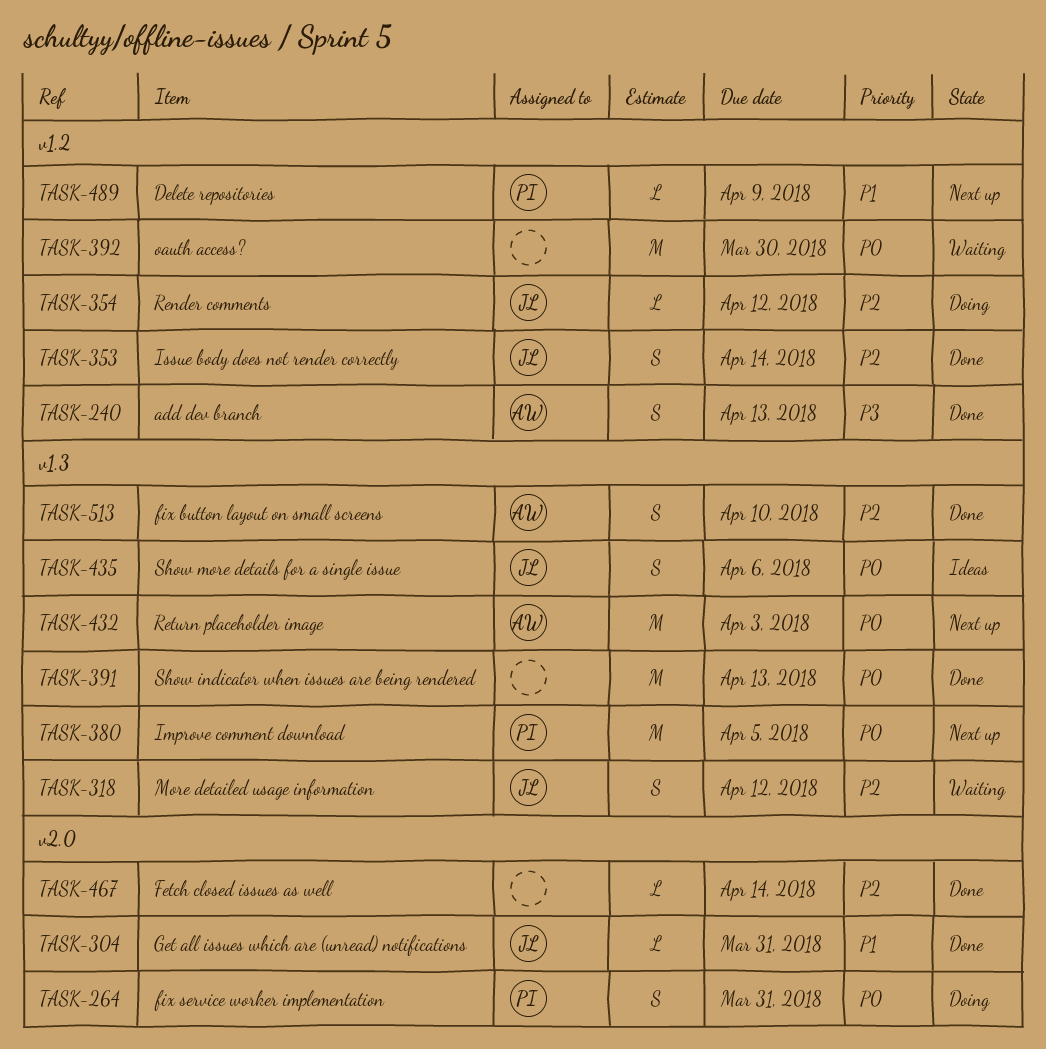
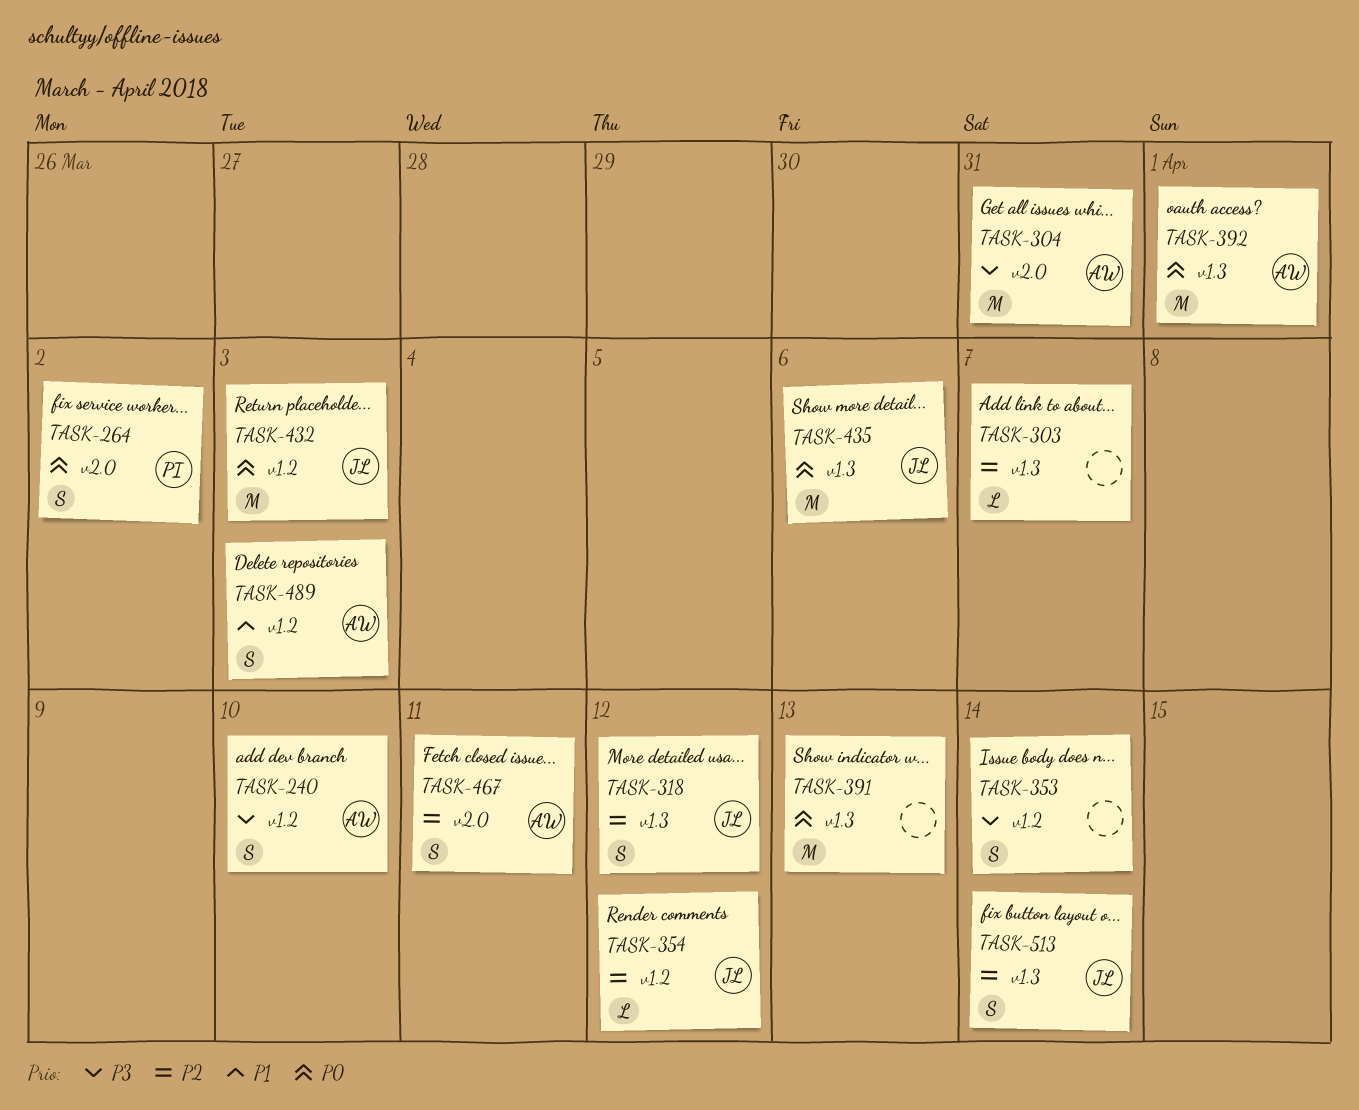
TASK-240, due: Apr 13 -> Apr 10
TASK-264, due: Mar 31 -> Apr 2
TASK-303: none -> present
TASK-304, owner: JL -> AW
TASK-304, priority: P1 -> P3
TASK-304, estimate: L -> M
TASK-353, owner: JL -> none
TASK-353, priority: P2 -> P3
TASK-380: present -> none
TASK-392, owner: none -> AW
TASK-392, label: v1.2 -> v1.3
TASK-392, due: Mar 30 -> Apr 1
TASK-432, owner: AW -> JL
TASK-432, label: v1.3 -> v1.2
TASK-435, estimate: S -> M
TASK-467, owner: none -> AW
TASK-467, estimate: L -> S
TASK-467, due: Apr 14 -> Apr 11
TASK-489, owner: PI -> AW
TASK-489, estimate: L -> S
TASK-489, due: Apr 9 -> Apr 3
TASK-513, owner: AW -> JL
TASK-513, due: Apr 10 -> Apr 14

